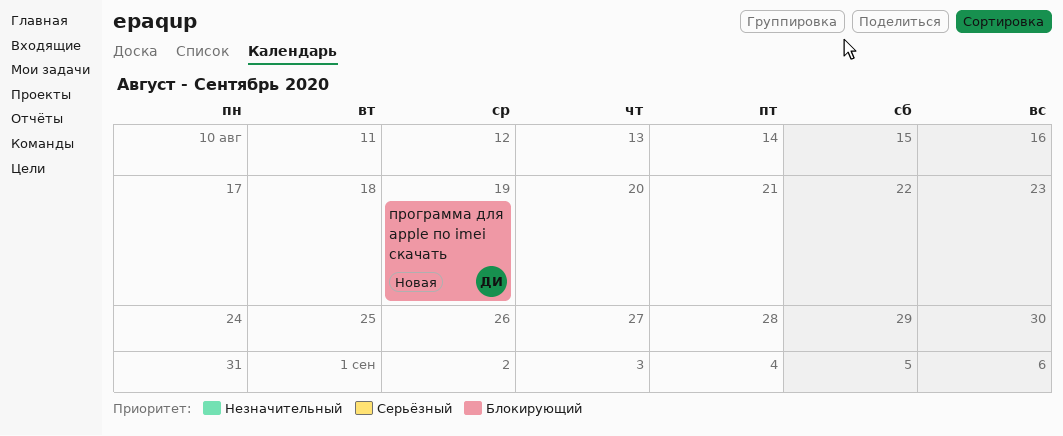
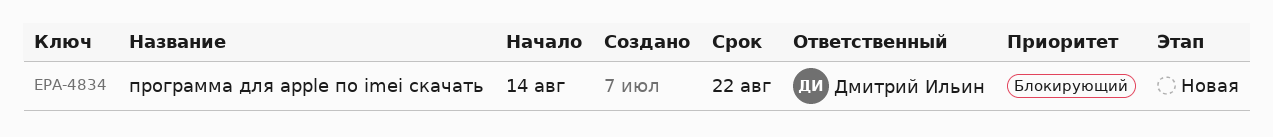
программа для apple по imei скачать, due: Aug 19 -> Aug 22

